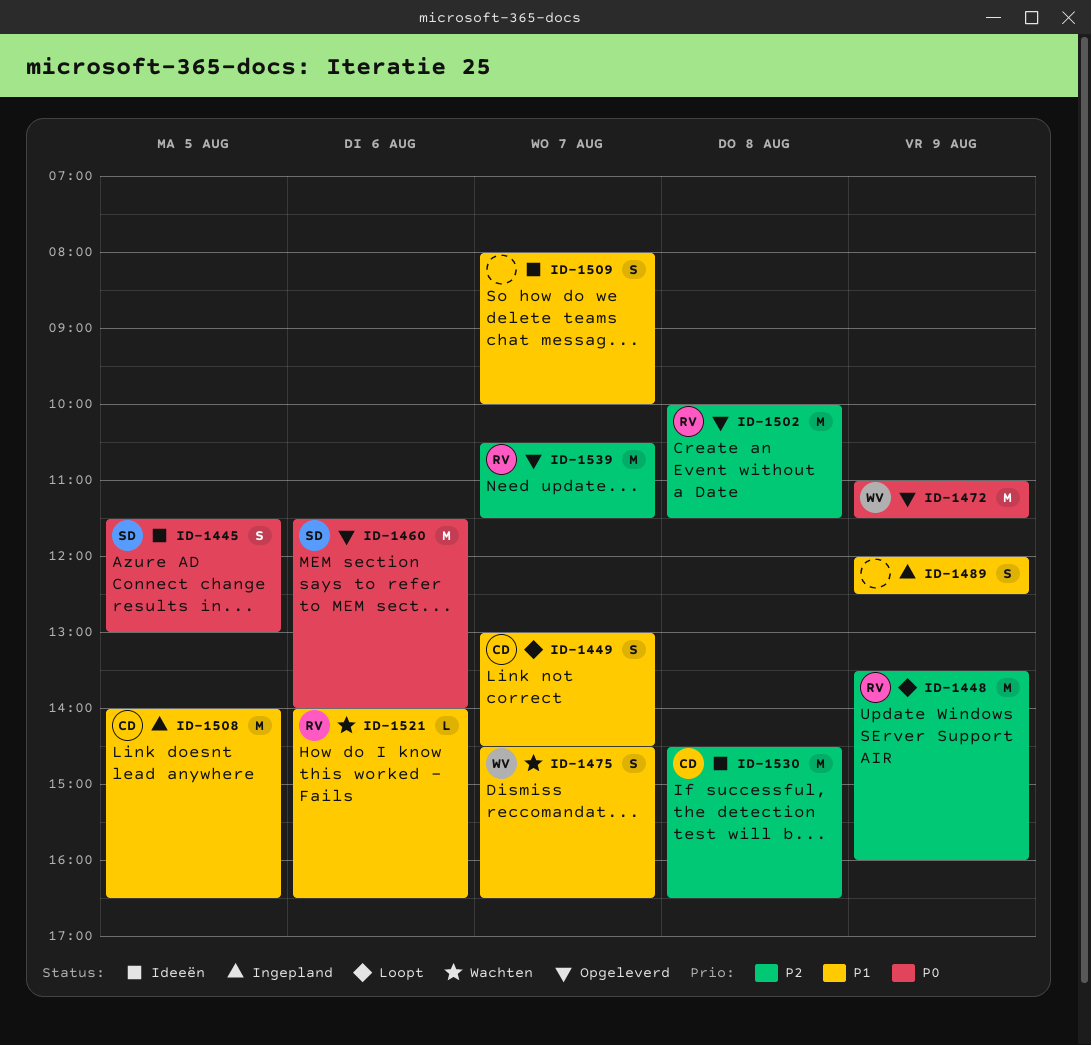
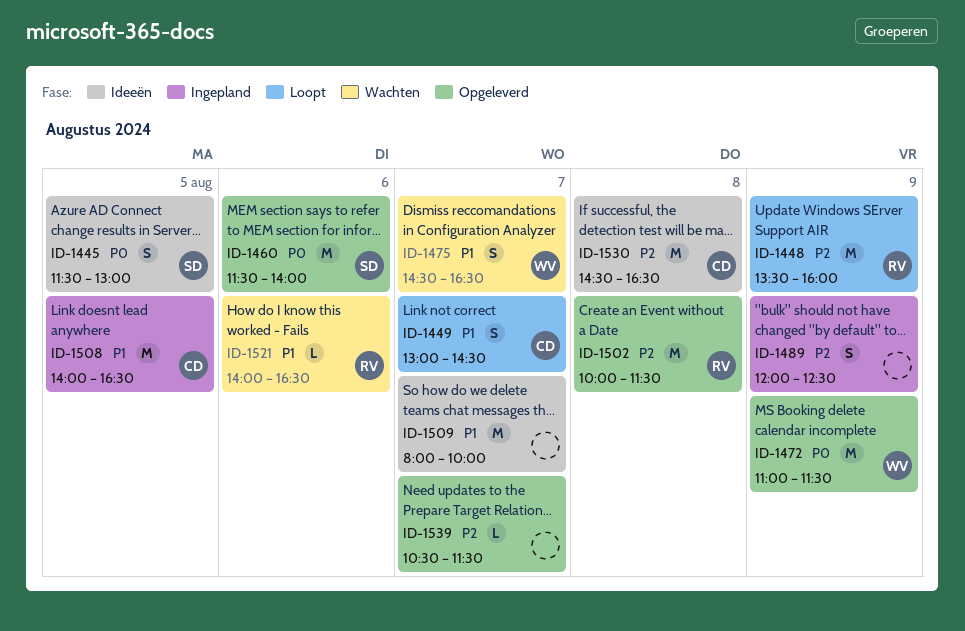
ID-1489, priority: P1 -> P2
ID-1509, estimate: S -> M
ID-1539, owner: RV -> none
ID-1539, estimate: M -> L

